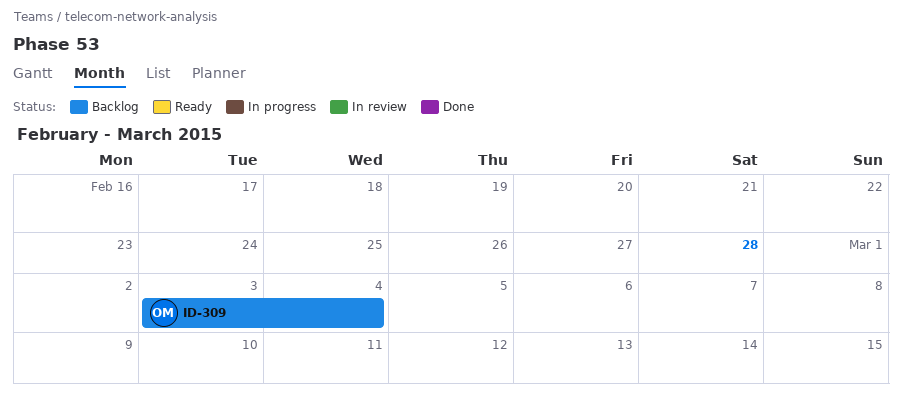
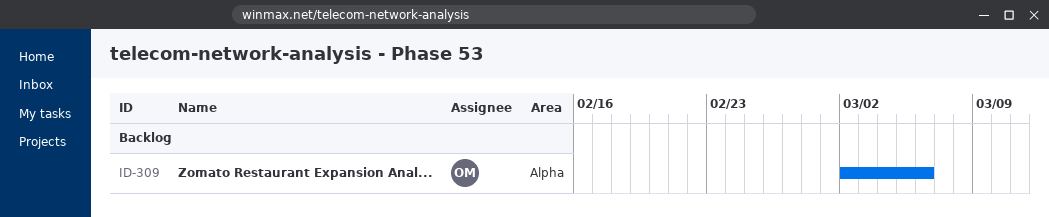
ID-309, start: Mar 3 -> Mar 2
ID-309, due: Mar 4 -> Mar 6

